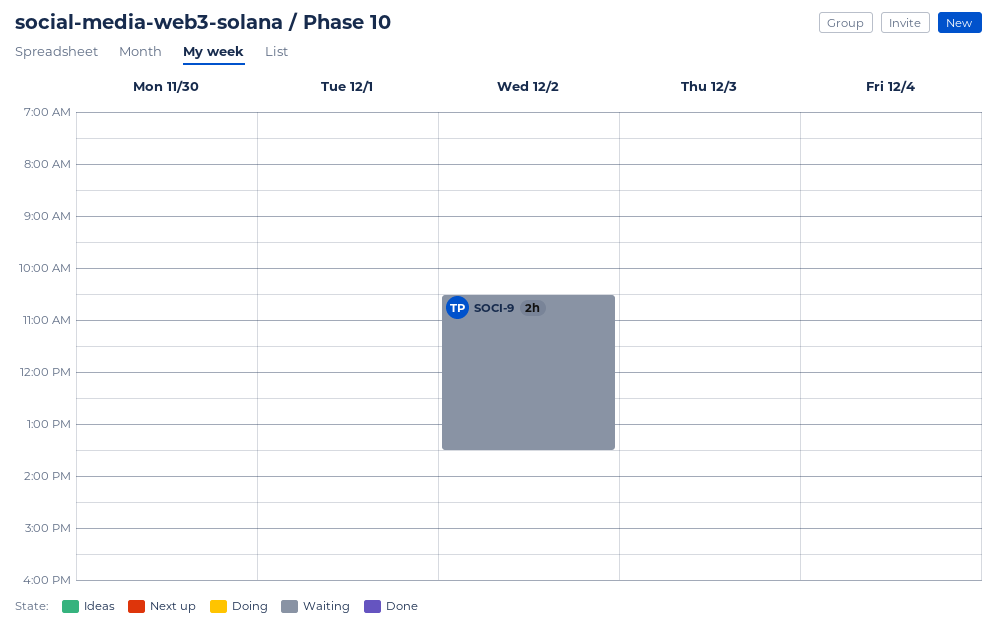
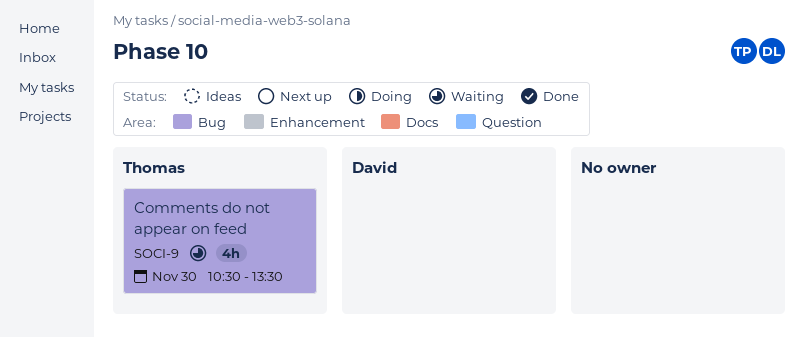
SOCI-9, estimate: 2h -> 4h
SOCI-9, day: Dec 2 -> Nov 30

